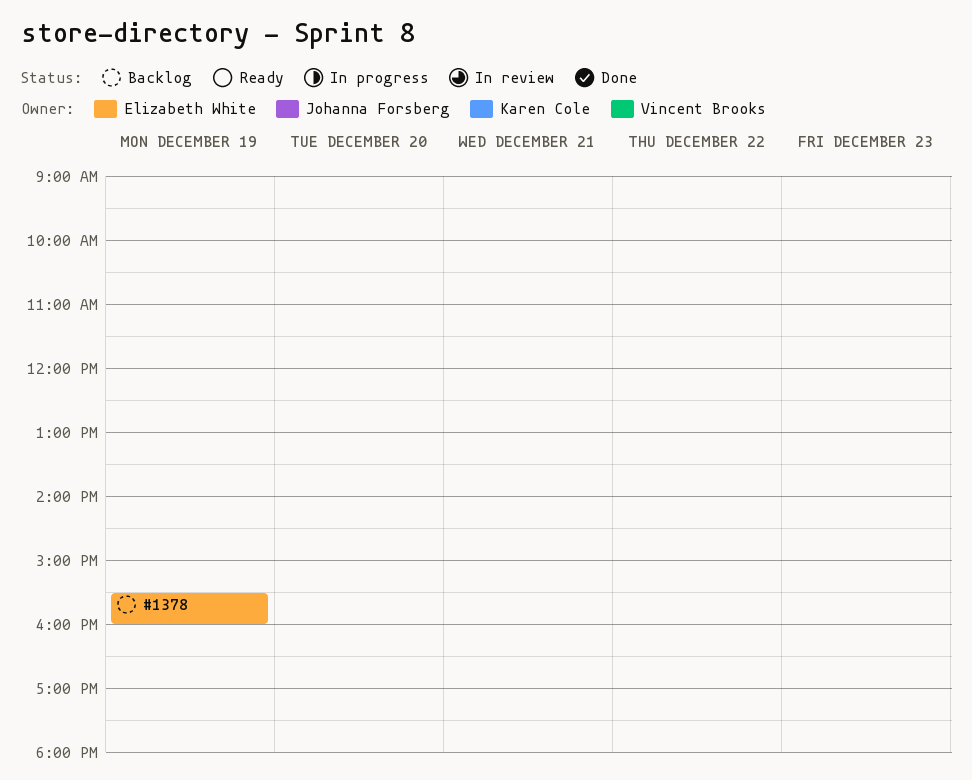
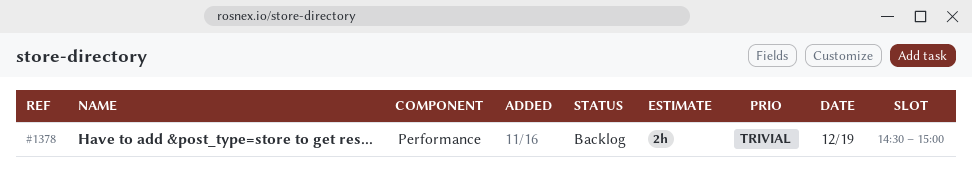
#1378, begins: 15:30 -> 14:30
#1378, ends: 16:00 -> 15:00

